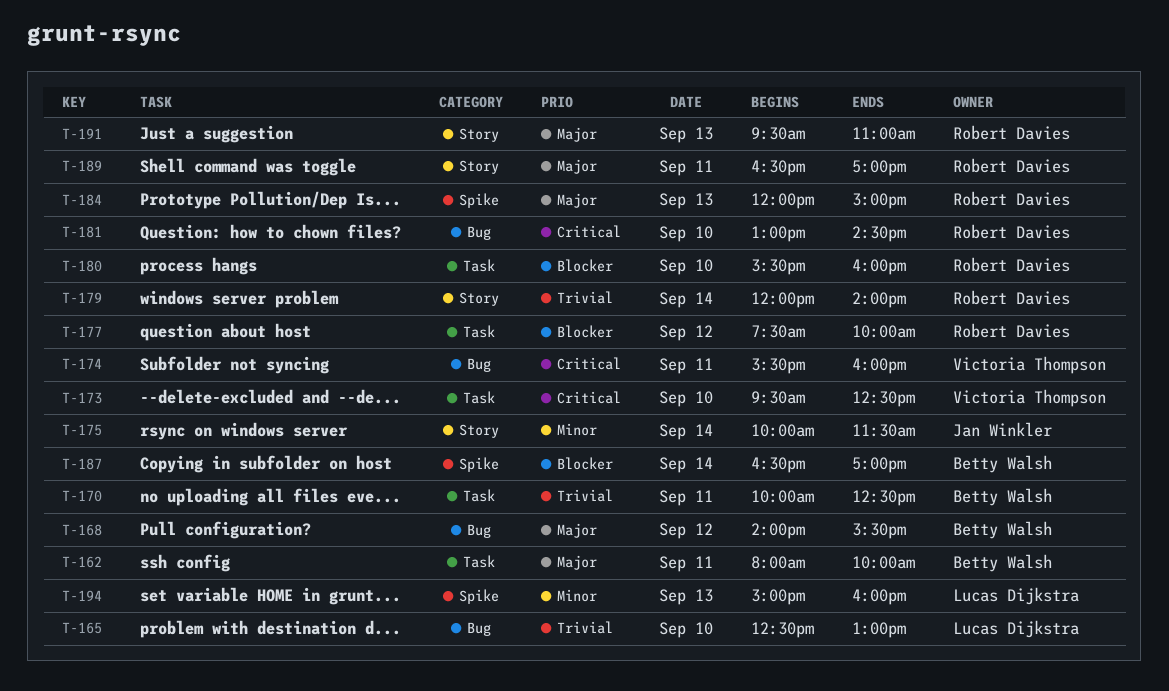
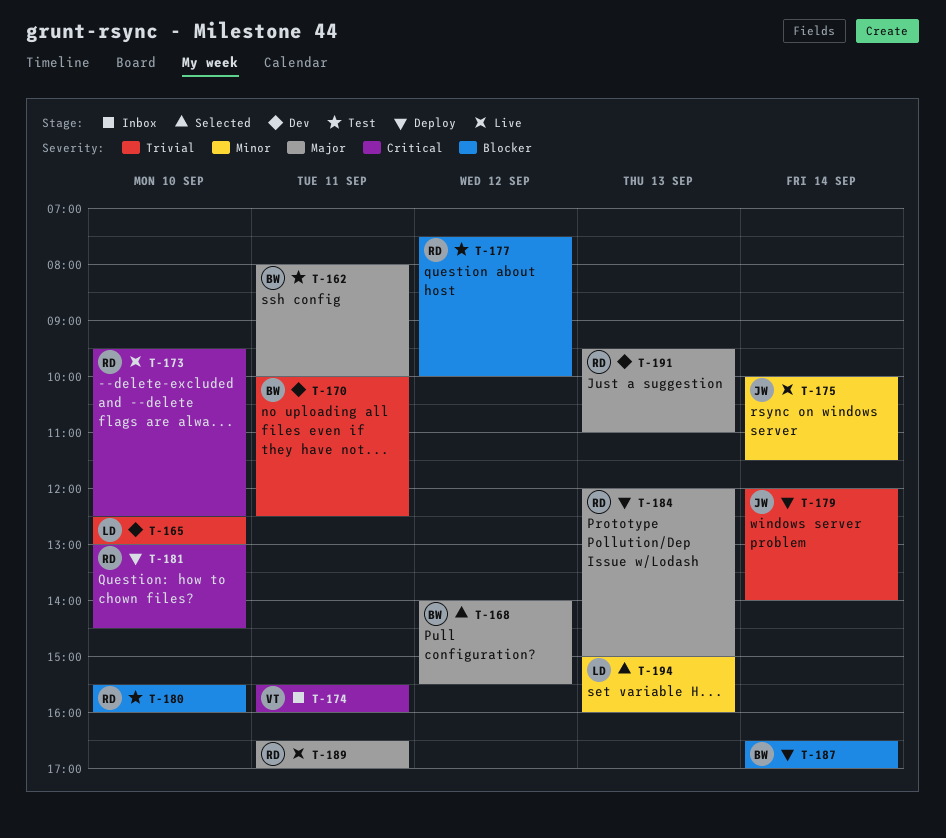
T-173, owner: Victoria Thompson -> Robert Davies
T-179, owner: Robert Davies -> Jan Winkler

